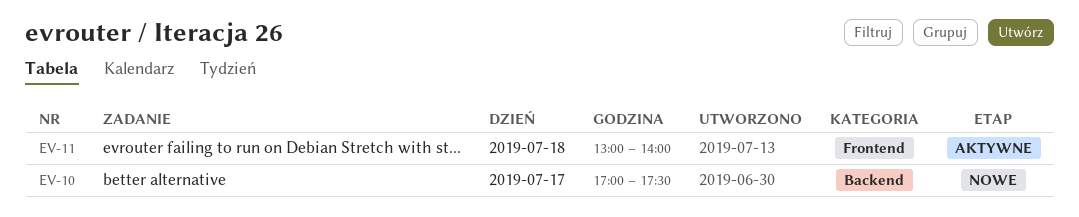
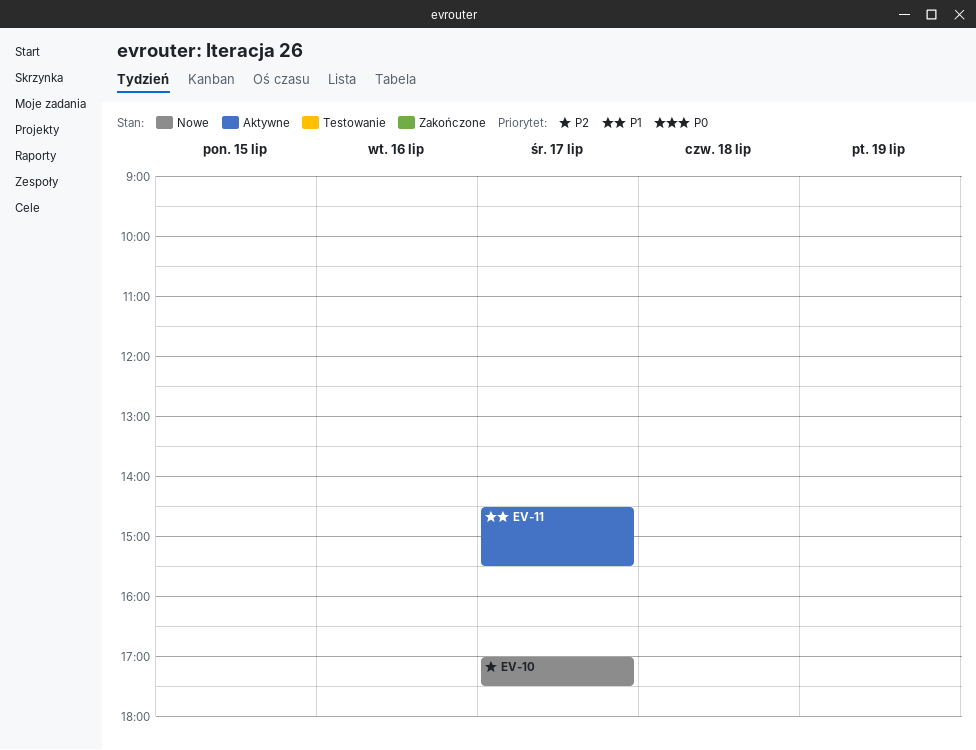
EV-11, day: Jul 18 -> Jul 17
EV-11, begins: 13:00 -> 14:30
EV-11, ends: 14:00 -> 15:30

